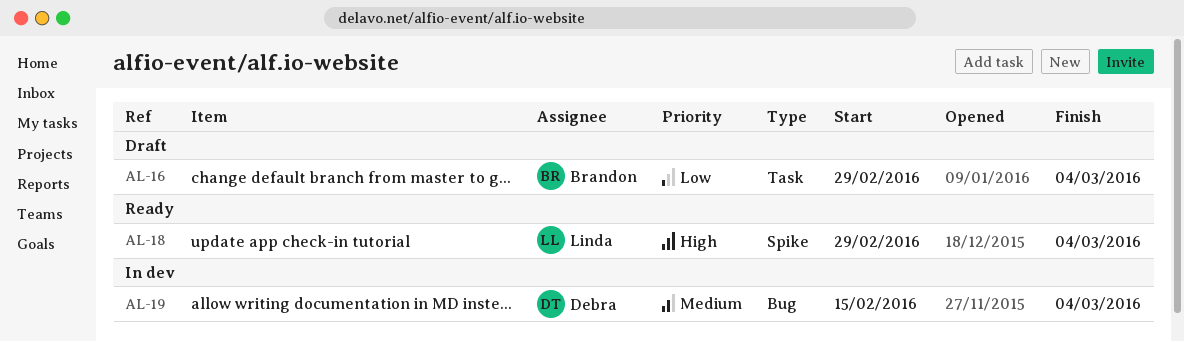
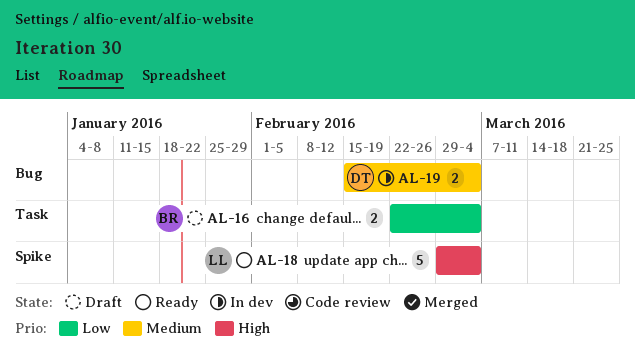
AL-16, start: Feb 29 -> Feb 22

